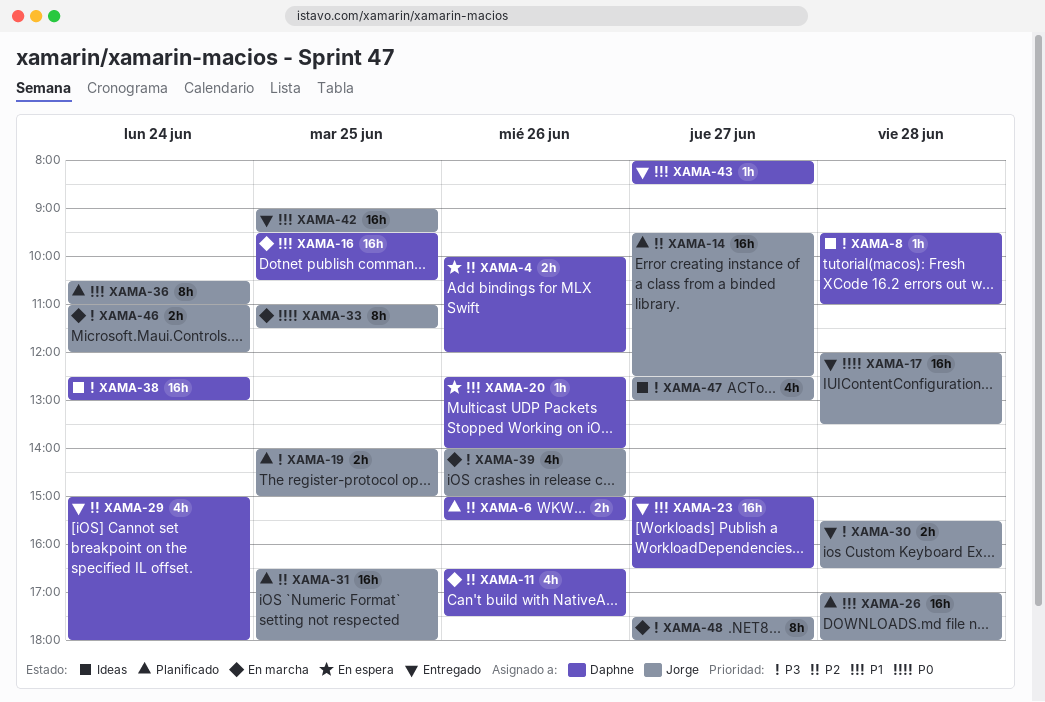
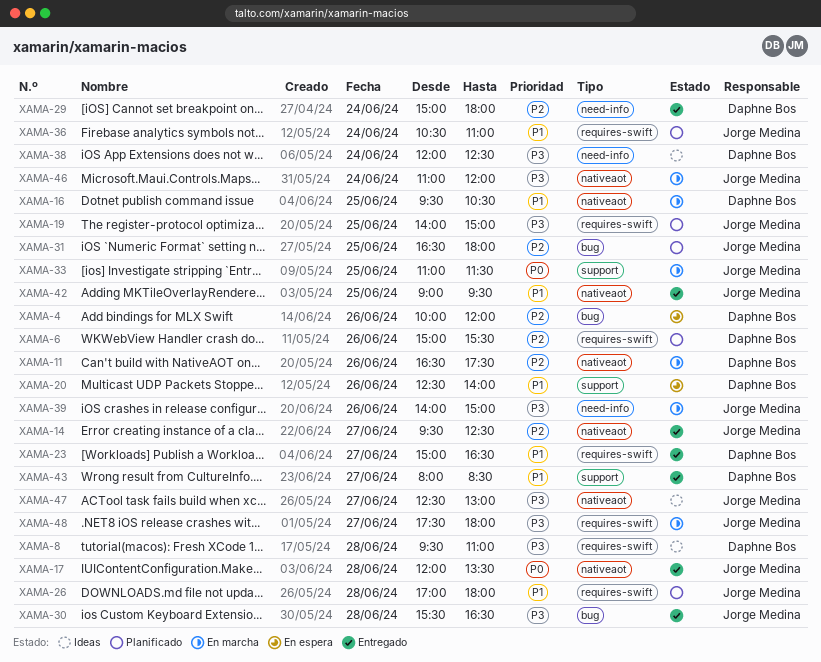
XAMA-14, status: Planificado -> Entregado
XAMA-38, begins: 12:30 -> 12:00
XAMA-38, ends: 13:00 -> 12:30

